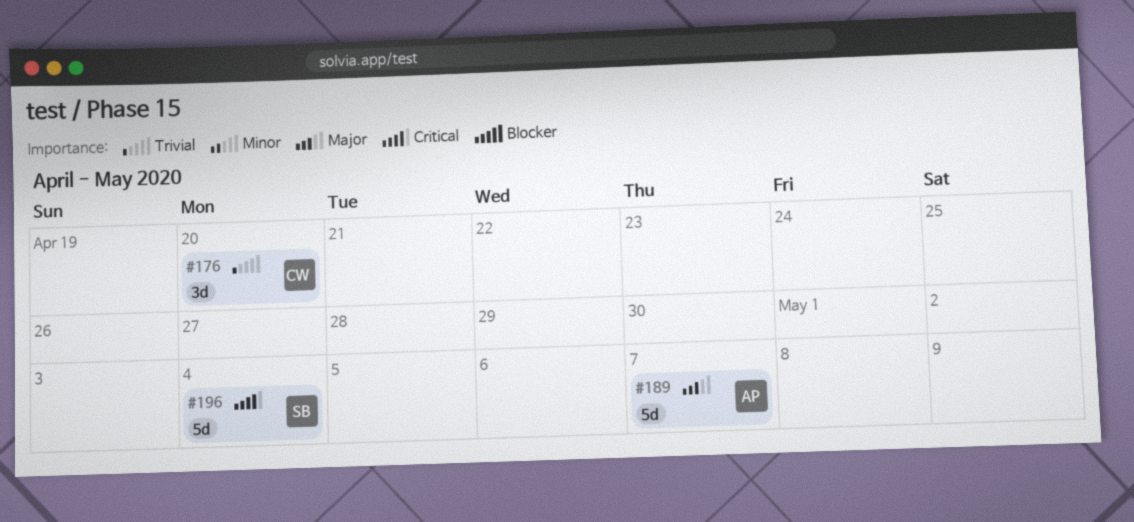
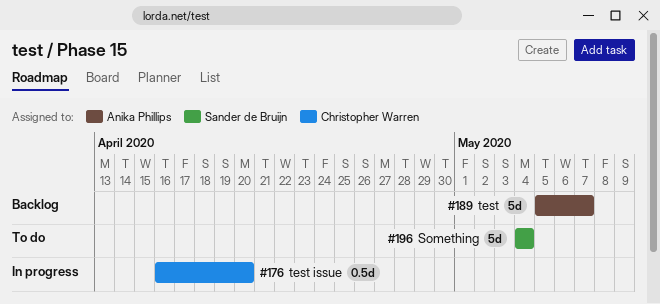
#176, estimate: 3d -> 0.5d

